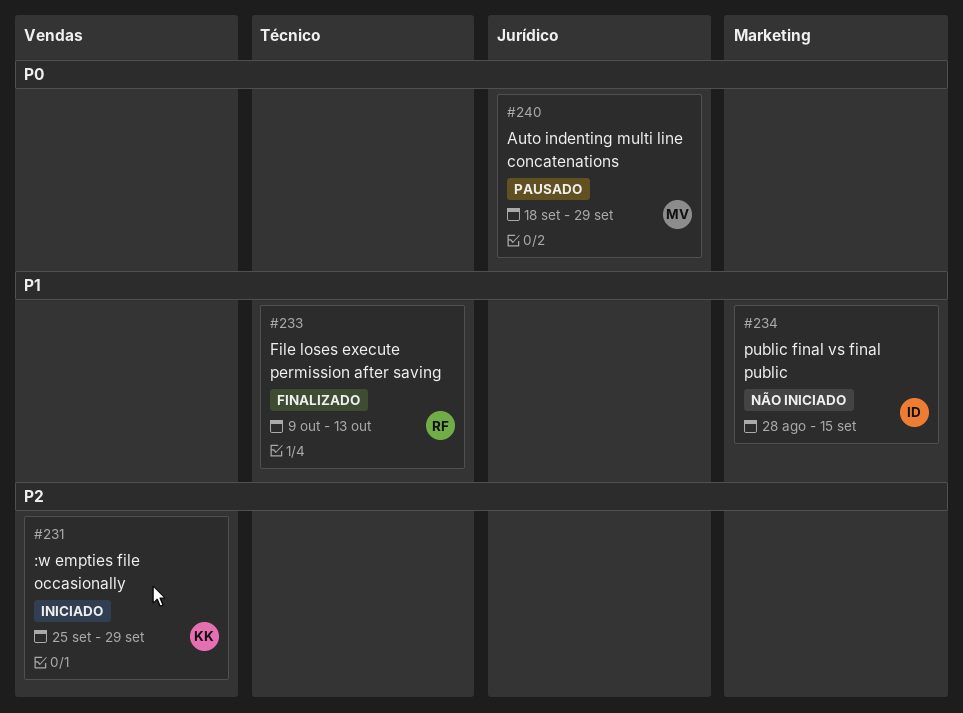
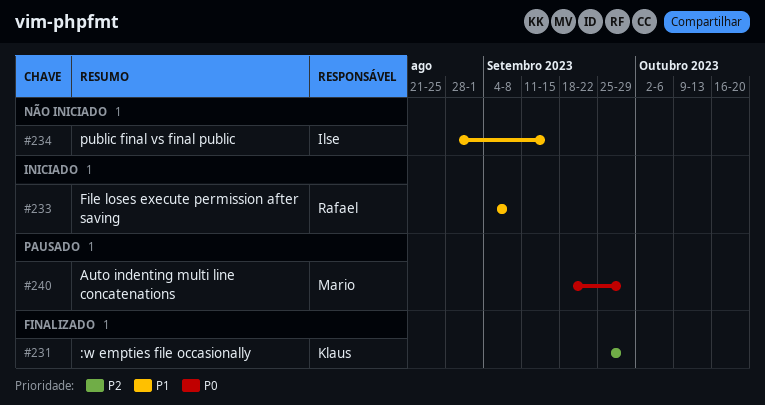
#231, status: Iniciado -> Finalizado
#233, status: Finalizado -> Iniciado
#233, start: Oct 9 -> Sep 4
#233, due: Oct 13 -> Sep 8

